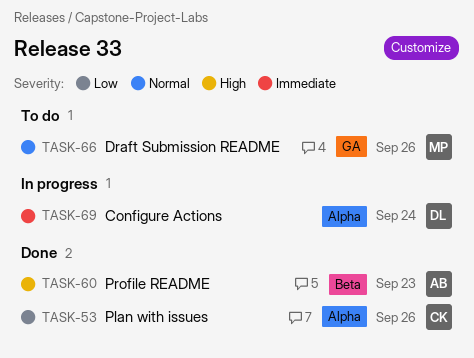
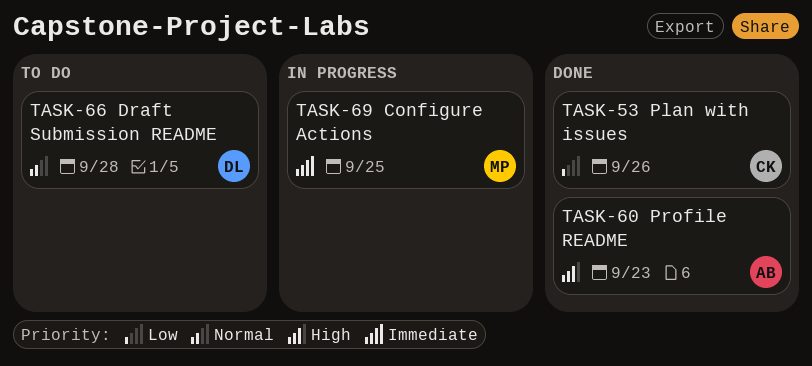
TASK-66, owner: MP -> DL
TASK-66, due: Sep 26 -> Sep 28
TASK-69, owner: DL -> MP
TASK-69, due: Sep 24 -> Sep 25

